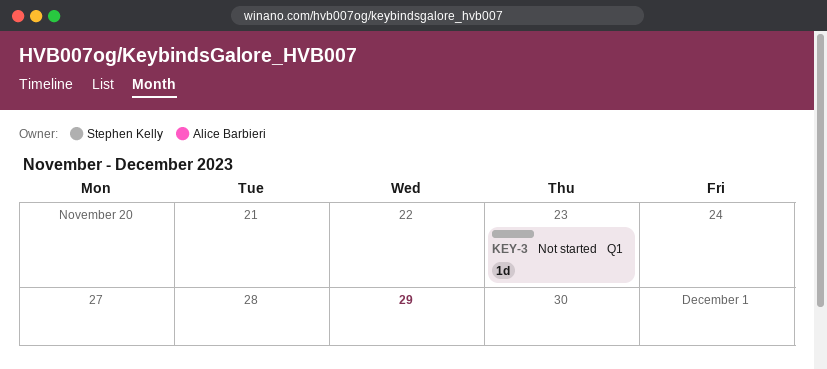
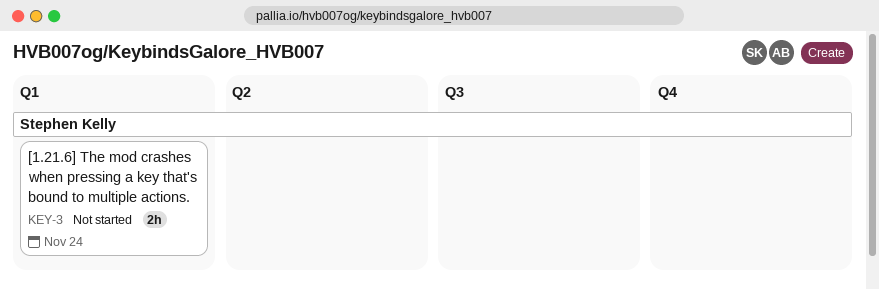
KEY-3, estimate: 1d -> 2h
KEY-3, due: Nov 23 -> Nov 24

